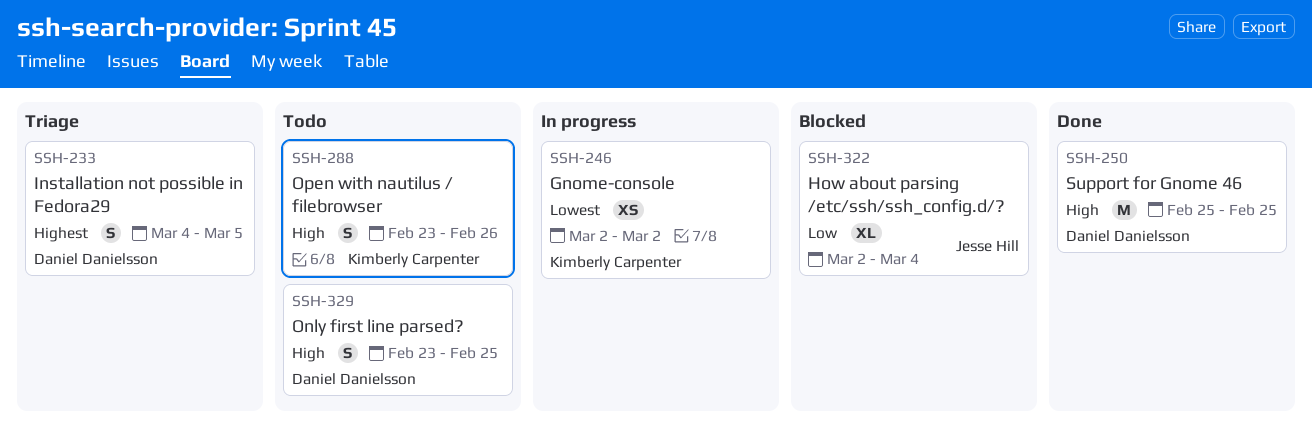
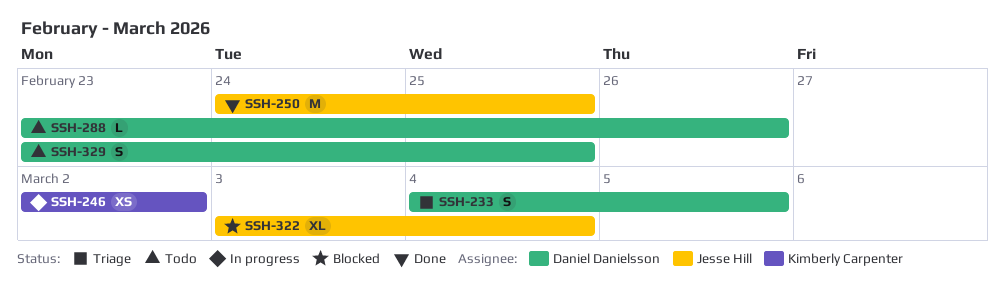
SSH-250, owner: Daniel Danielsson -> Jesse Hill
SSH-250, start: Feb 25 -> Feb 24
SSH-288, owner: Kimberly Carpenter -> Daniel Danielsson
SSH-288, estimate: S -> L
SSH-322, start: Mar 2 -> Mar 3

